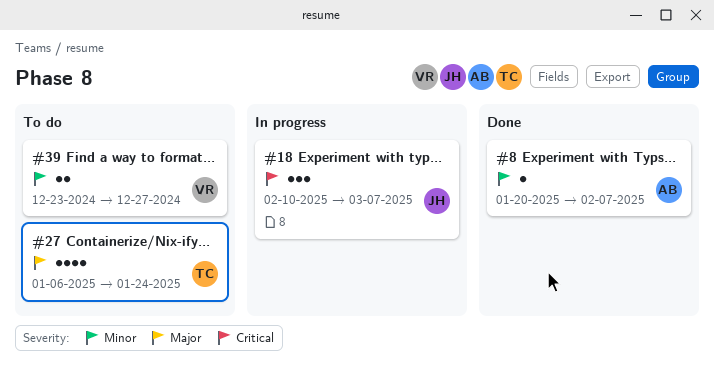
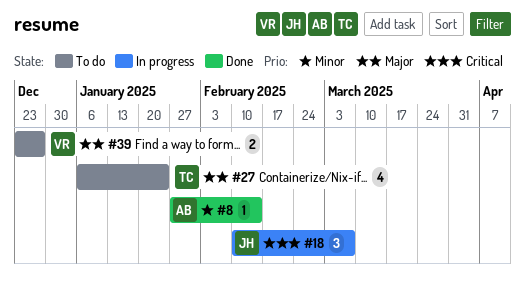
#8, start: Jan 20 -> Jan 27
#8, due: Feb 7 -> Feb 14
#39, priority: Minor -> Major

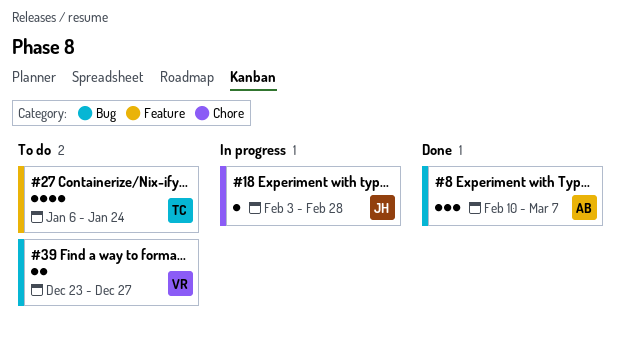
#8, estimate: 1 -> 3
#8, start: Jan 27 -> Feb 10
#8, due: Feb 14 -> Mar 7
#18, estimate: 3 -> 1
#18, start: Feb 10 -> Feb 3
#18, due: Mar 7 -> Feb 28

